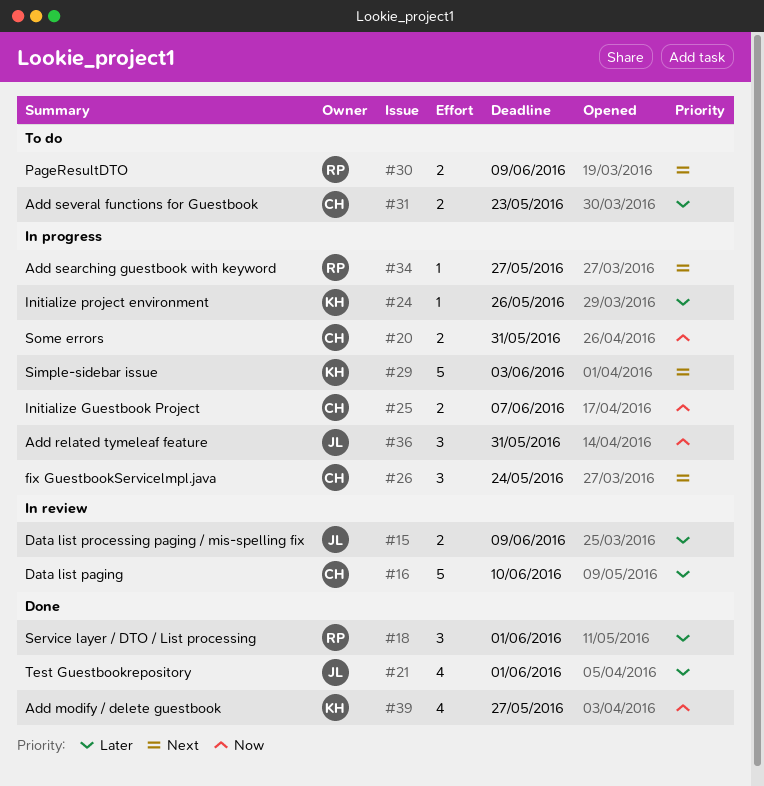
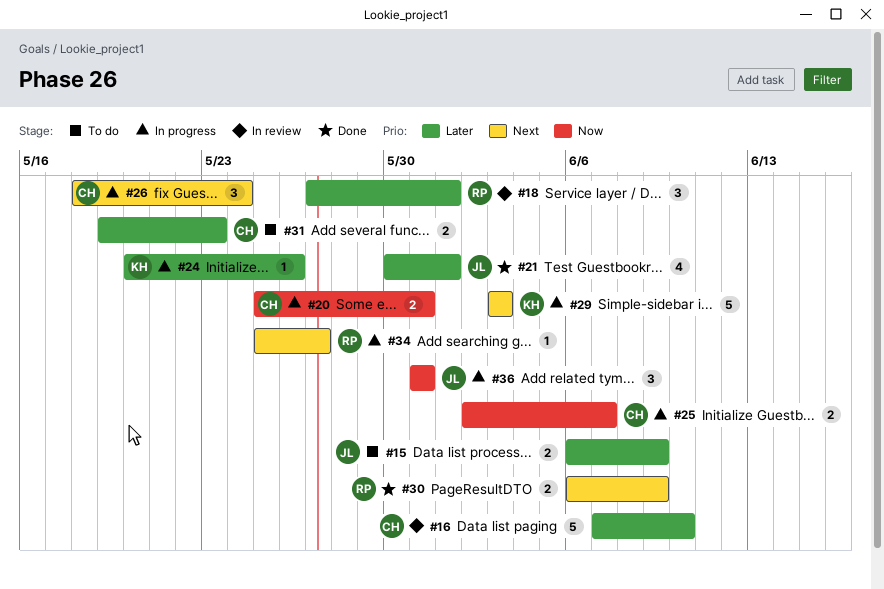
#15, status: In review -> To do
#18, status: Done -> In review
#30, status: To do -> Done
#39: present -> none

